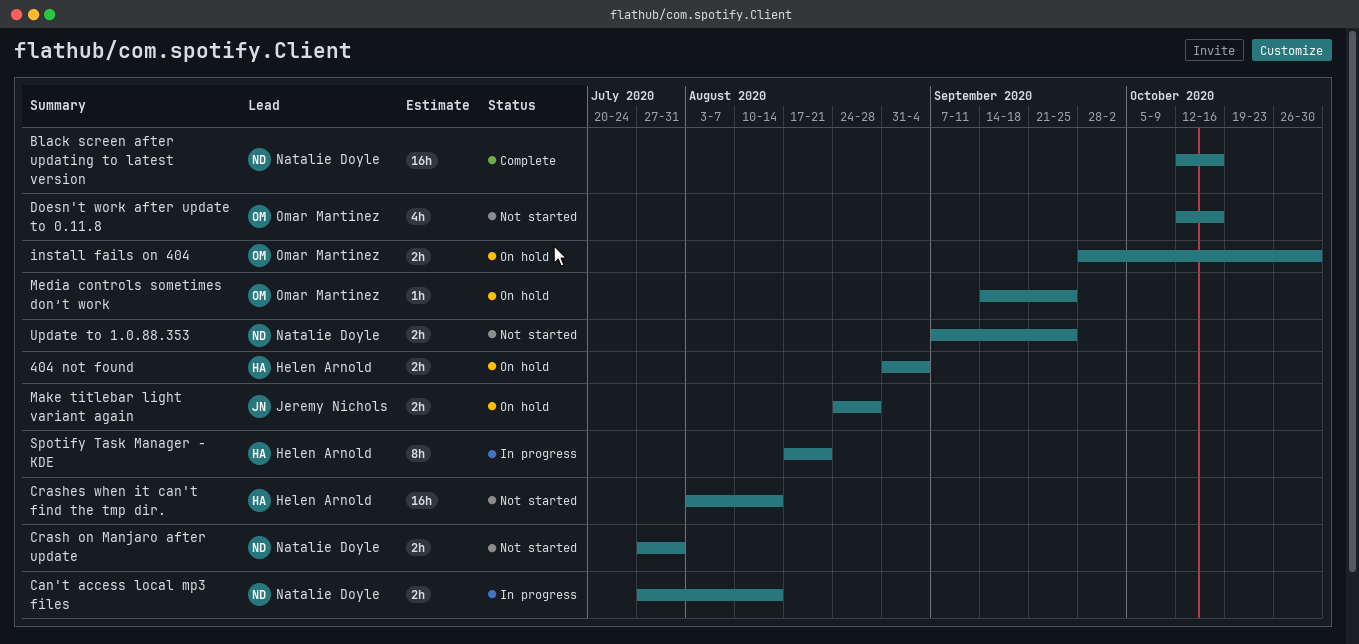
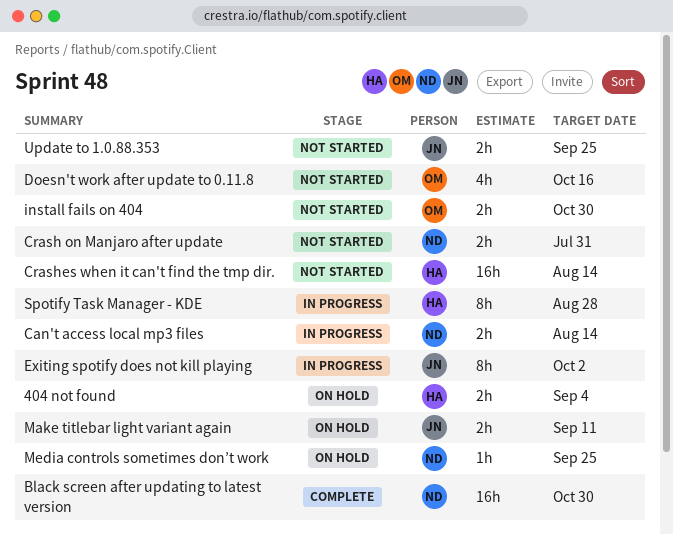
Black screen after updating to latest version, due: Oct 16 -> Oct 30
Exiting spotify does not kill playing: none -> present
install fails on 404, status: On hold -> Not started
Make titlebar light variant again, due: Aug 28 -> Sep 11
Media controls sometimes don’t work, owner: Omar Martinez -> Natalie Doyle
Spotify Task Manager - KDE, due: Aug 21 -> Aug 28
Update to 1.0.88.353, owner: Natalie Doyle -> Jeremy Nichols

